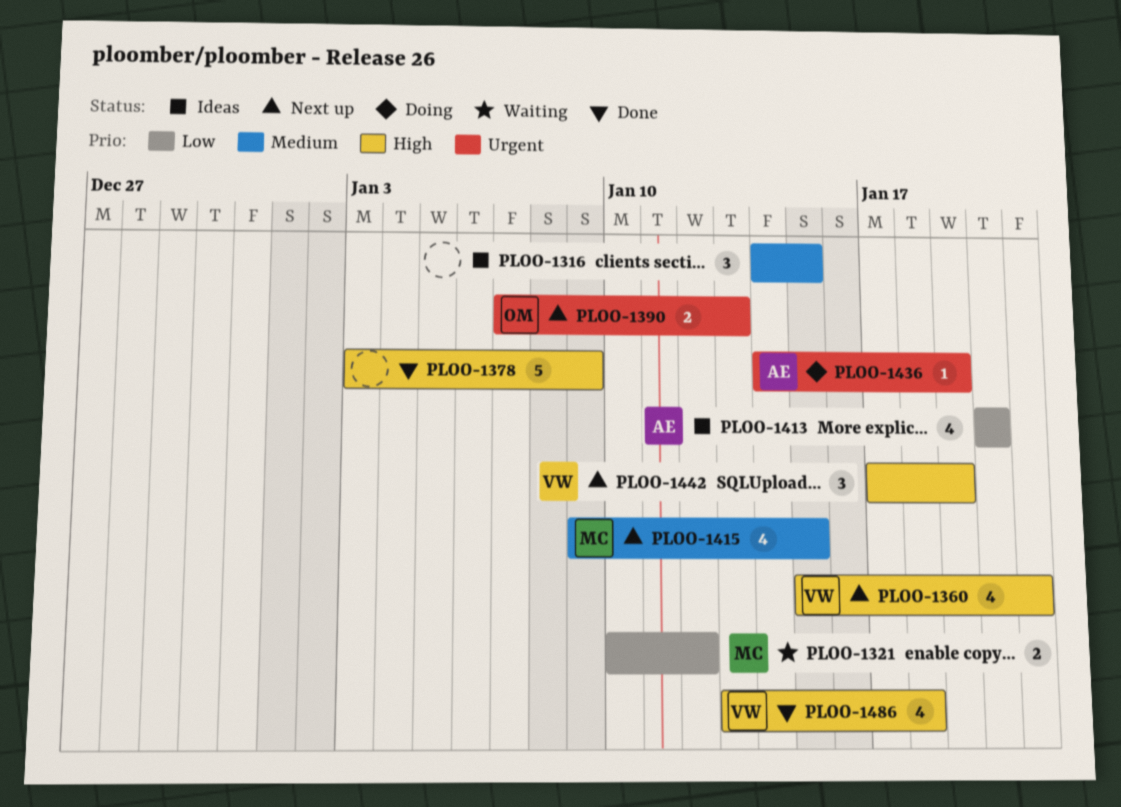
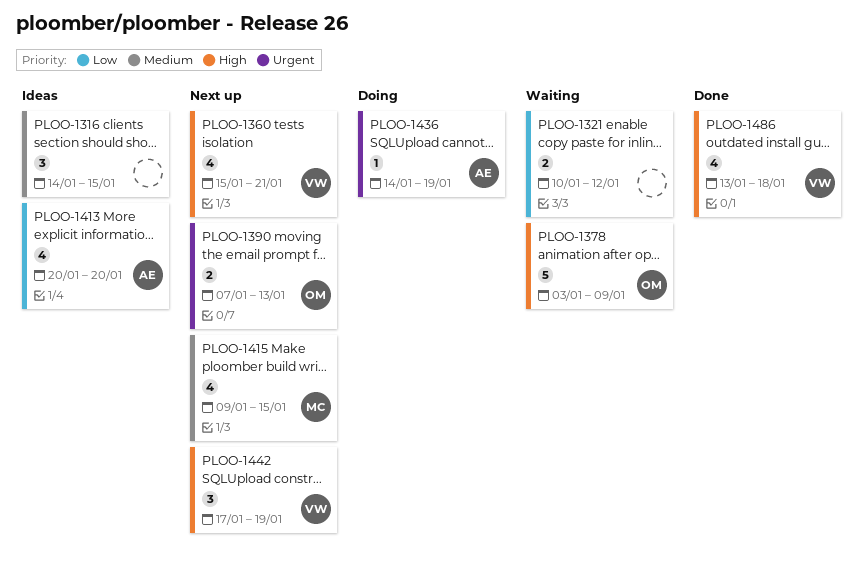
PLOO-1321, owner: MC -> none
PLOO-1378, status: Done -> Waiting
PLOO-1378, owner: none -> OM

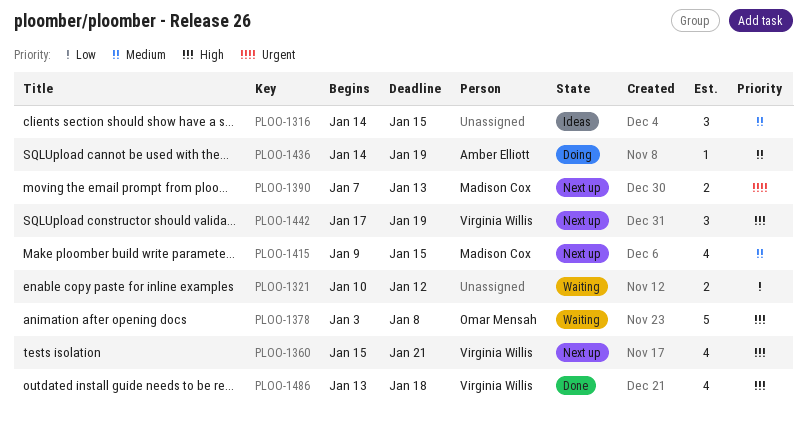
PLOO-1378, due: Jan 9 -> Jan 8
PLOO-1390, owner: Omar Mensah -> Madison Cox
PLOO-1413: present -> none
PLOO-1436, priority: Urgent -> Medium

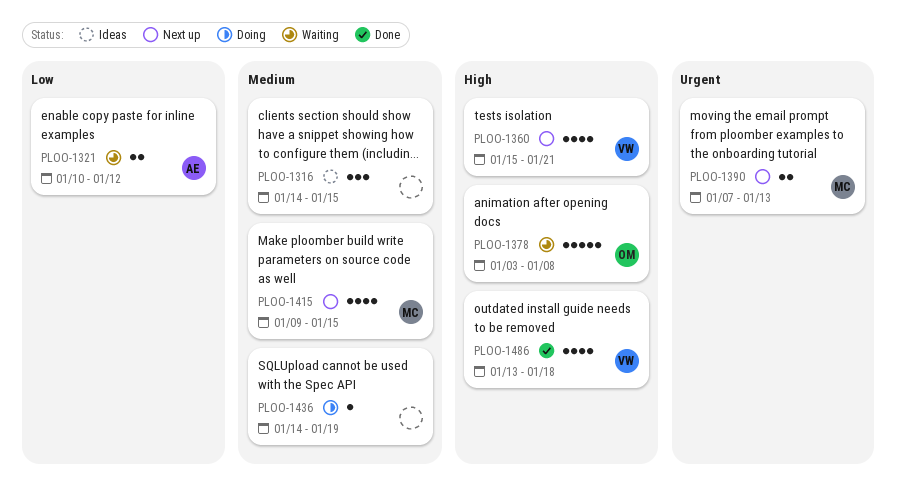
PLOO-1321, owner: none -> Amber Elliott
PLOO-1436, owner: Amber Elliott -> none
PLOO-1442: present -> none

